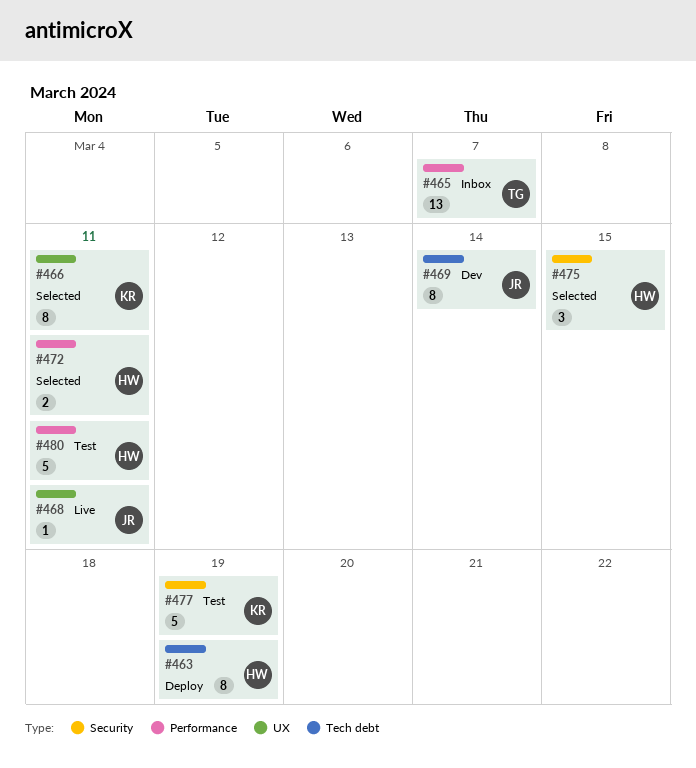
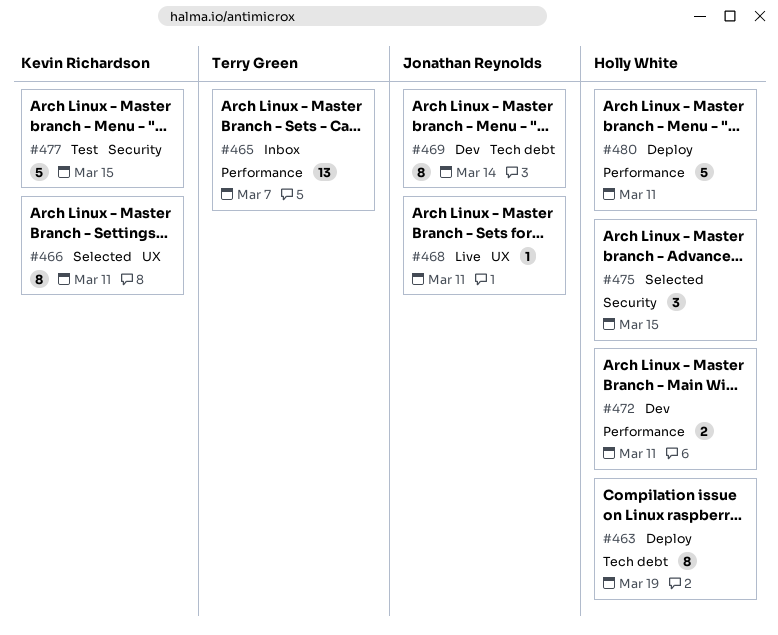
#472, status: Selected -> Dev
#477, due: Mar 19 -> Mar 15
#480, status: Test -> Deploy

